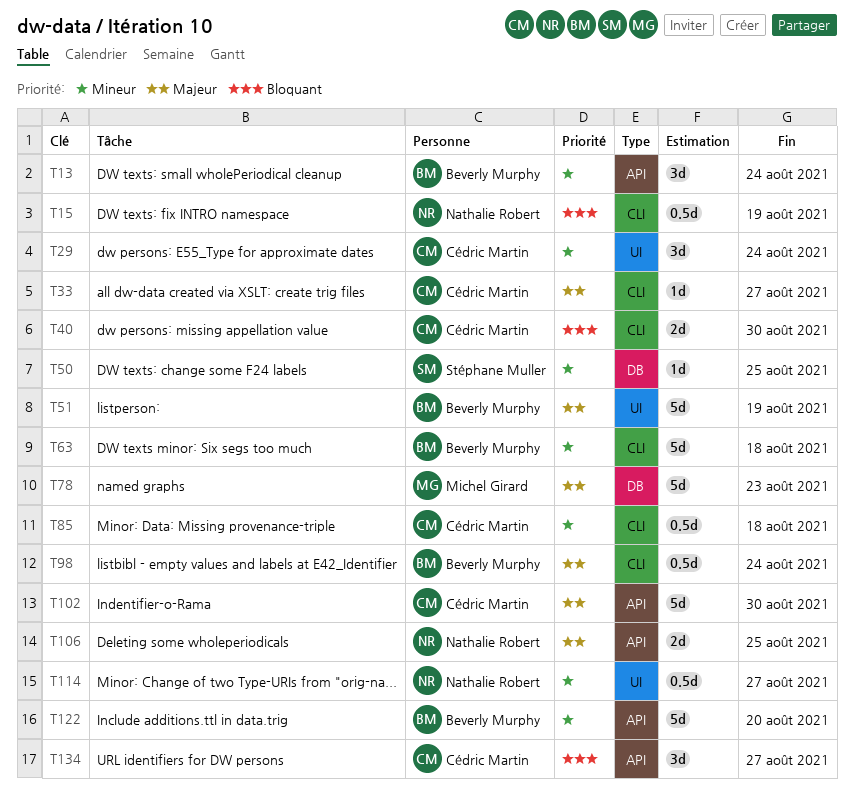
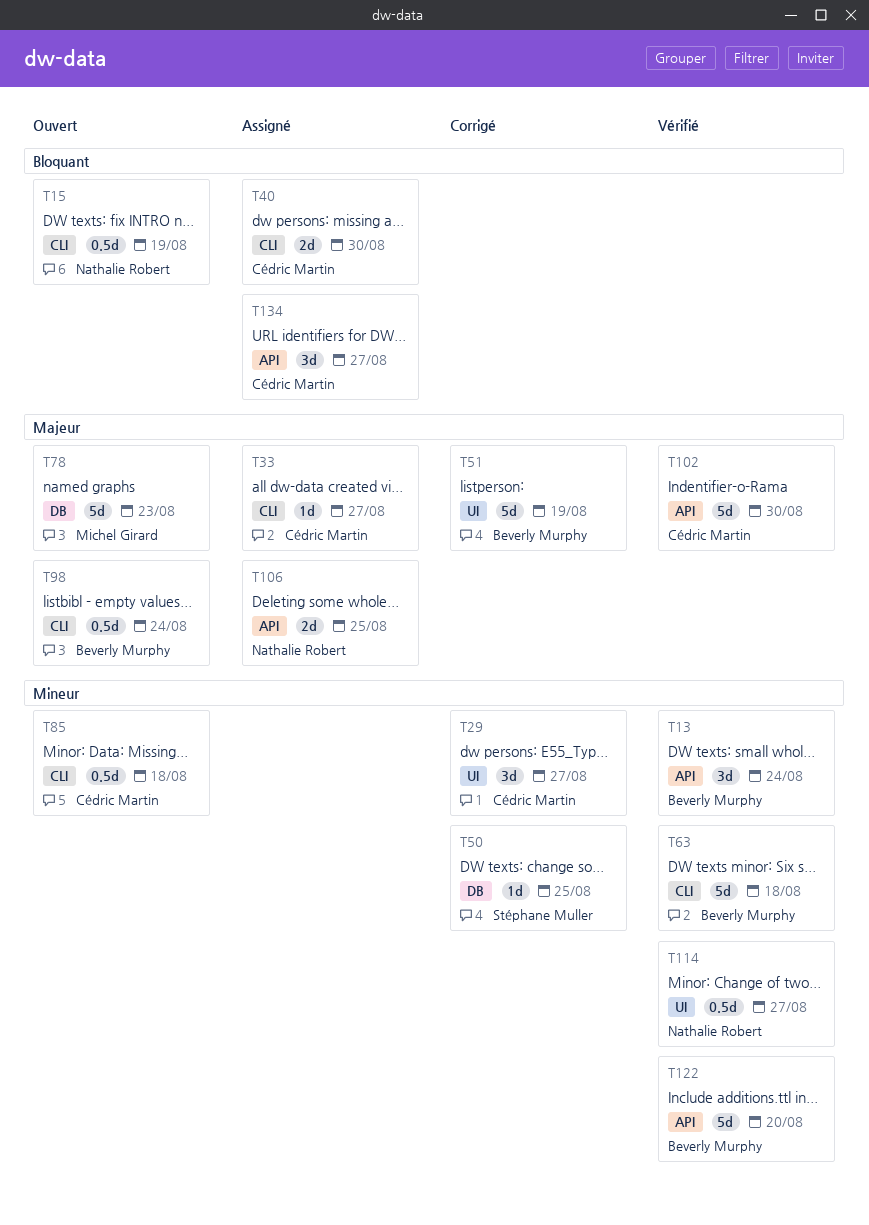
T29, due: Aug 24 -> Aug 27

